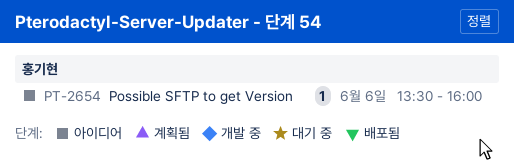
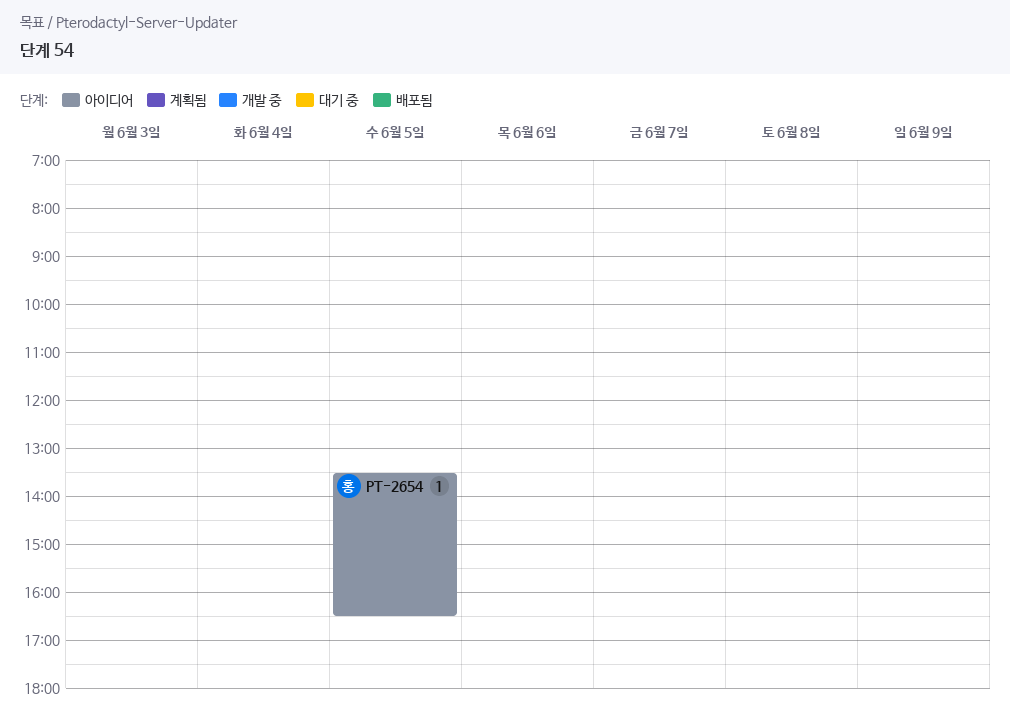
PT-2654, day: Jun 6 -> Jun 5
PT-2654, ends: 16:00 -> 16:30

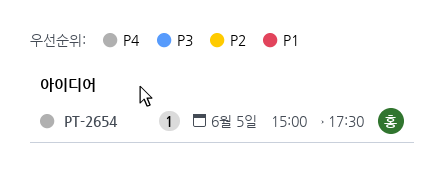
PT-2654, begins: 13:30 -> 15:00
PT-2654, ends: 16:30 -> 17:30

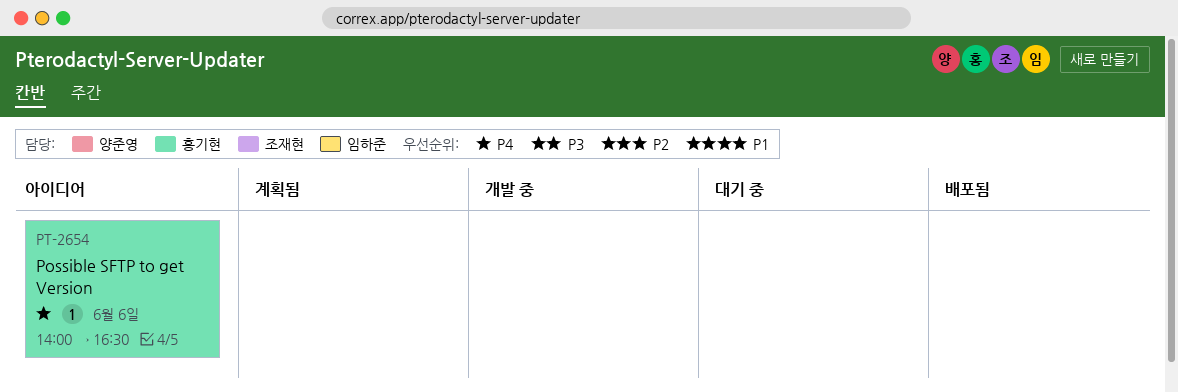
PT-2654, day: Jun 5 -> Jun 6
PT-2654, begins: 15:00 -> 14:00
PT-2654, ends: 17:30 -> 16:30

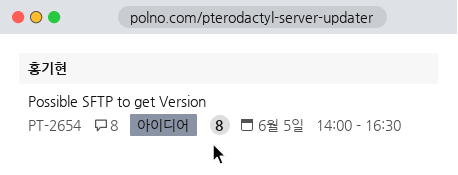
PT-2654, estimate: 1 -> 8
PT-2654, day: Jun 6 -> Jun 5

